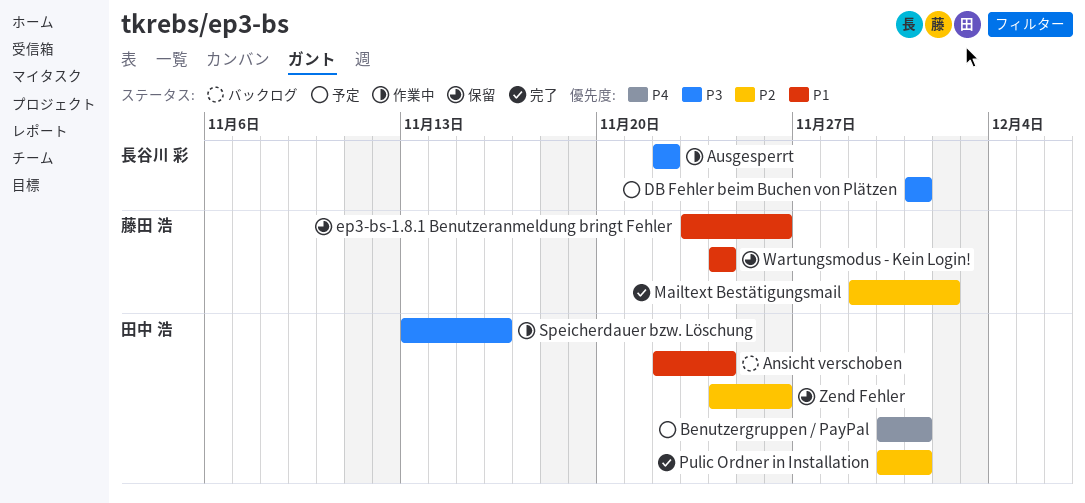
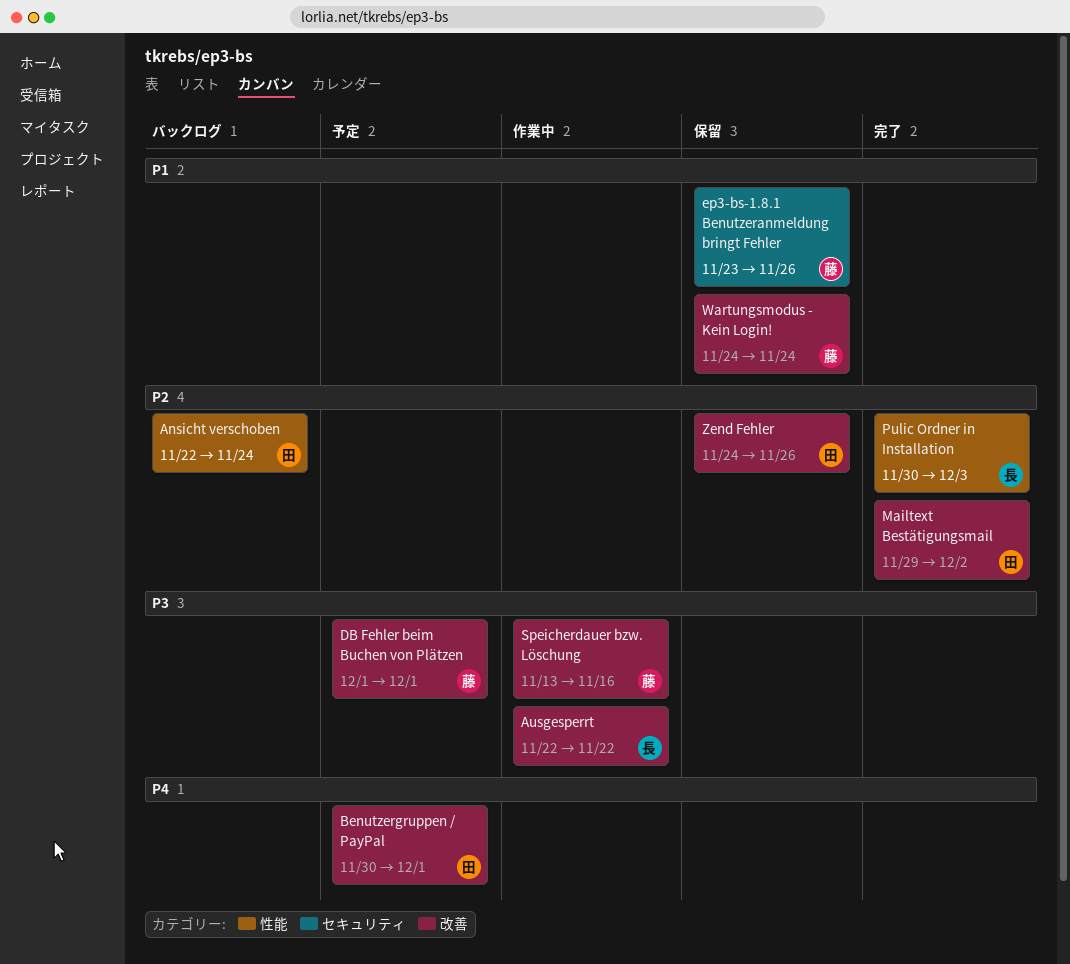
Ansicht verschoben, priority: P1 -> P2
DB Fehler beim Buchen von Plätzen, owner: 長谷川 彩 -> 藤田 浩
Mailtext Bestätigungsmail, owner: 藤田 浩 -> 田中 浩
Pulic Ordner in Installation, owner: 田中 浩 -> 長谷川 彩
Pulic Ordner in Installation, due: Dec 1 -> Dec 3
Speicherdauer bzw. Löschung, owner: 田中 浩 -> 藤田 浩

